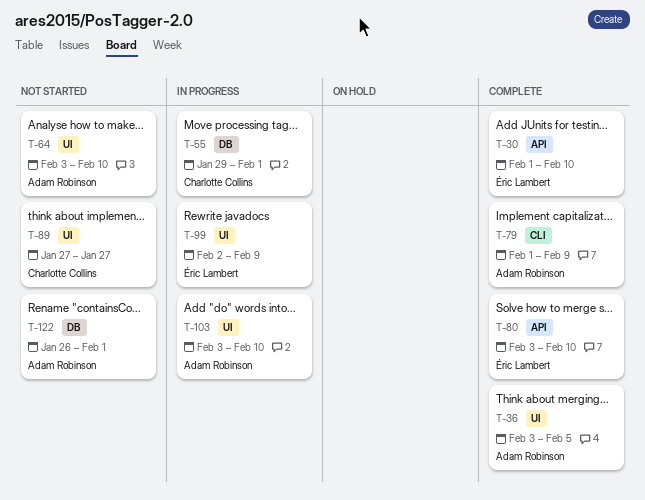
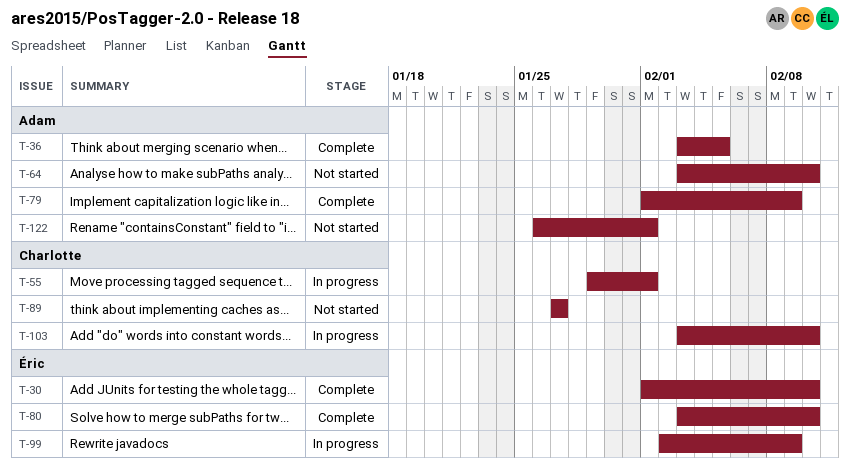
T-103, owner: Adam Robinson -> Charlotte Collins

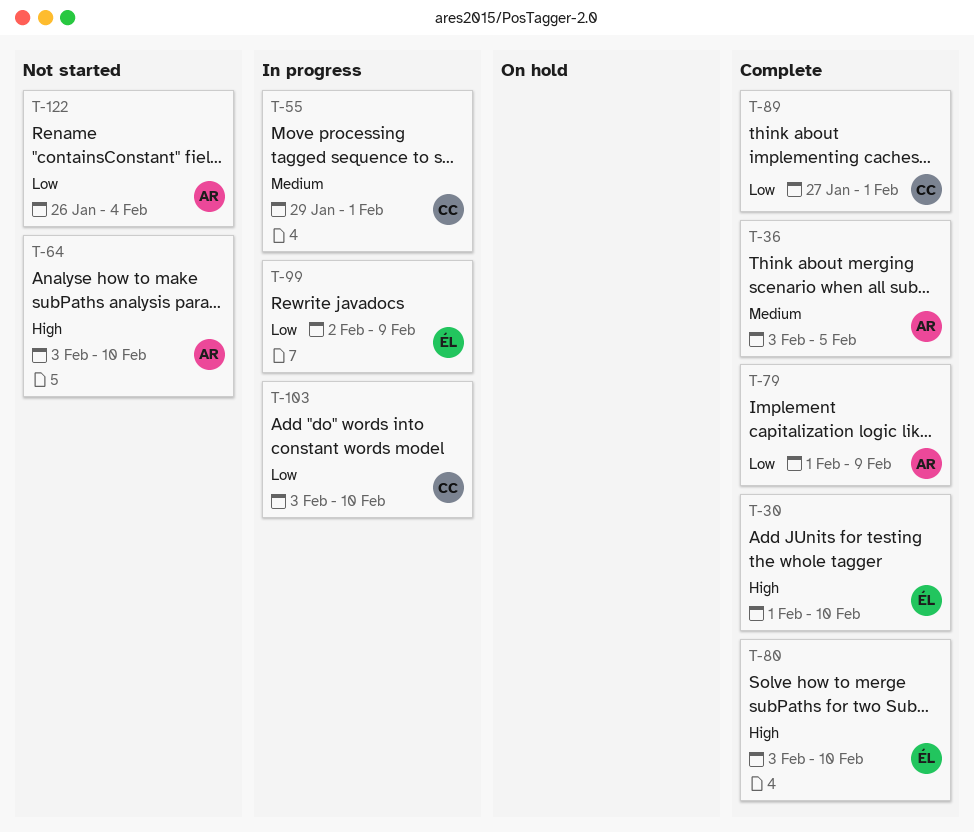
T-89, status: Not started -> Complete
T-89, due: Jan 27 -> Feb 1
T-122, due: Feb 1 -> Feb 4

